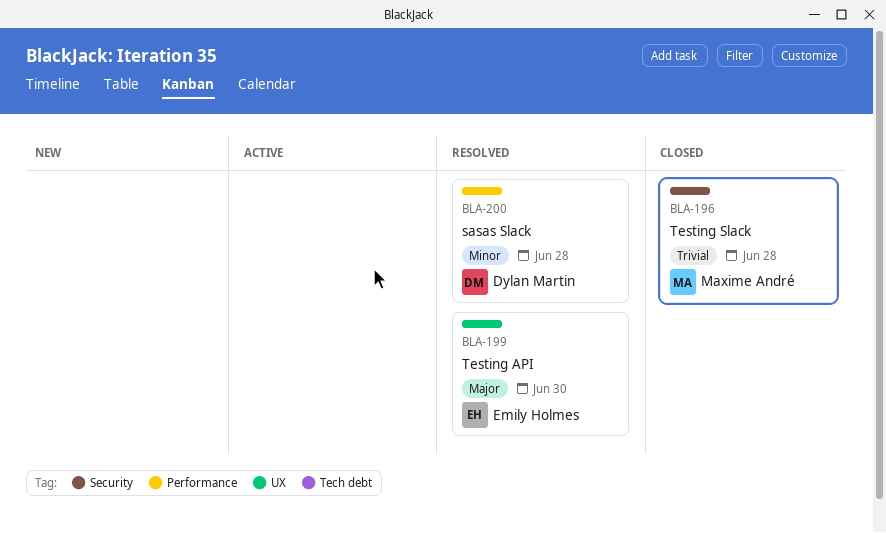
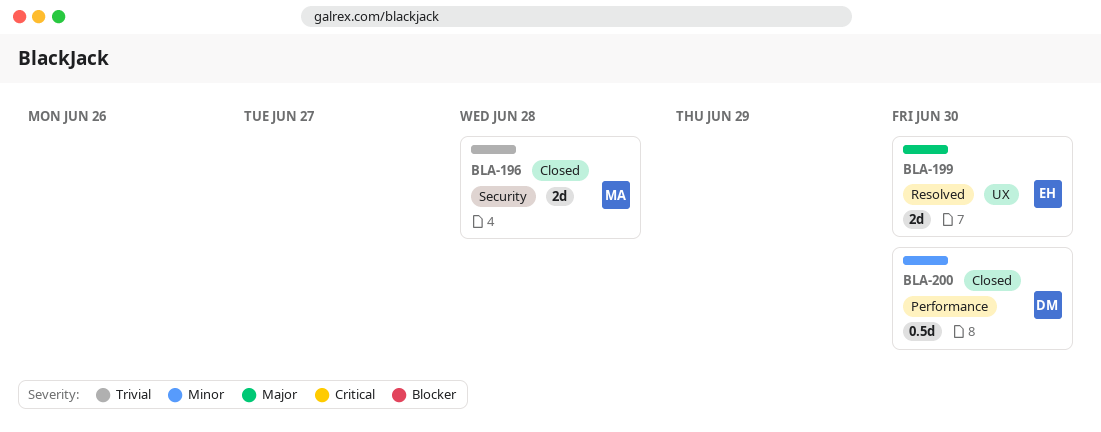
BLA-200, status: Resolved -> Closed
BLA-200, due: Jun 28 -> Jun 30

